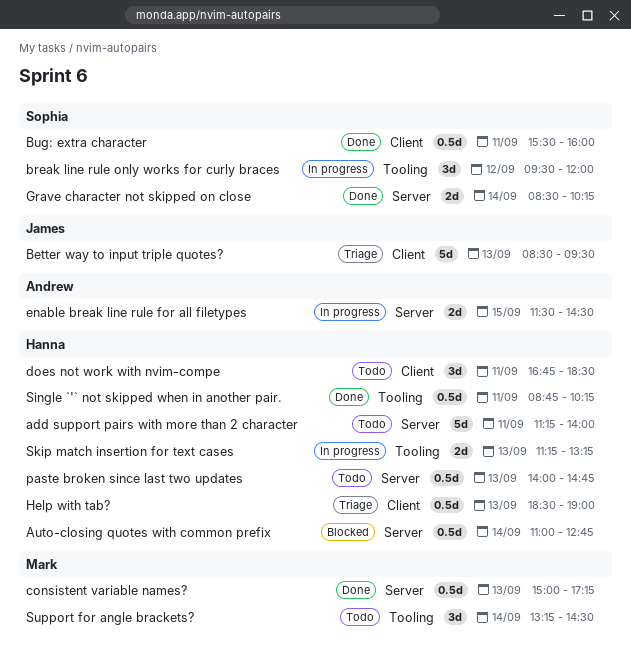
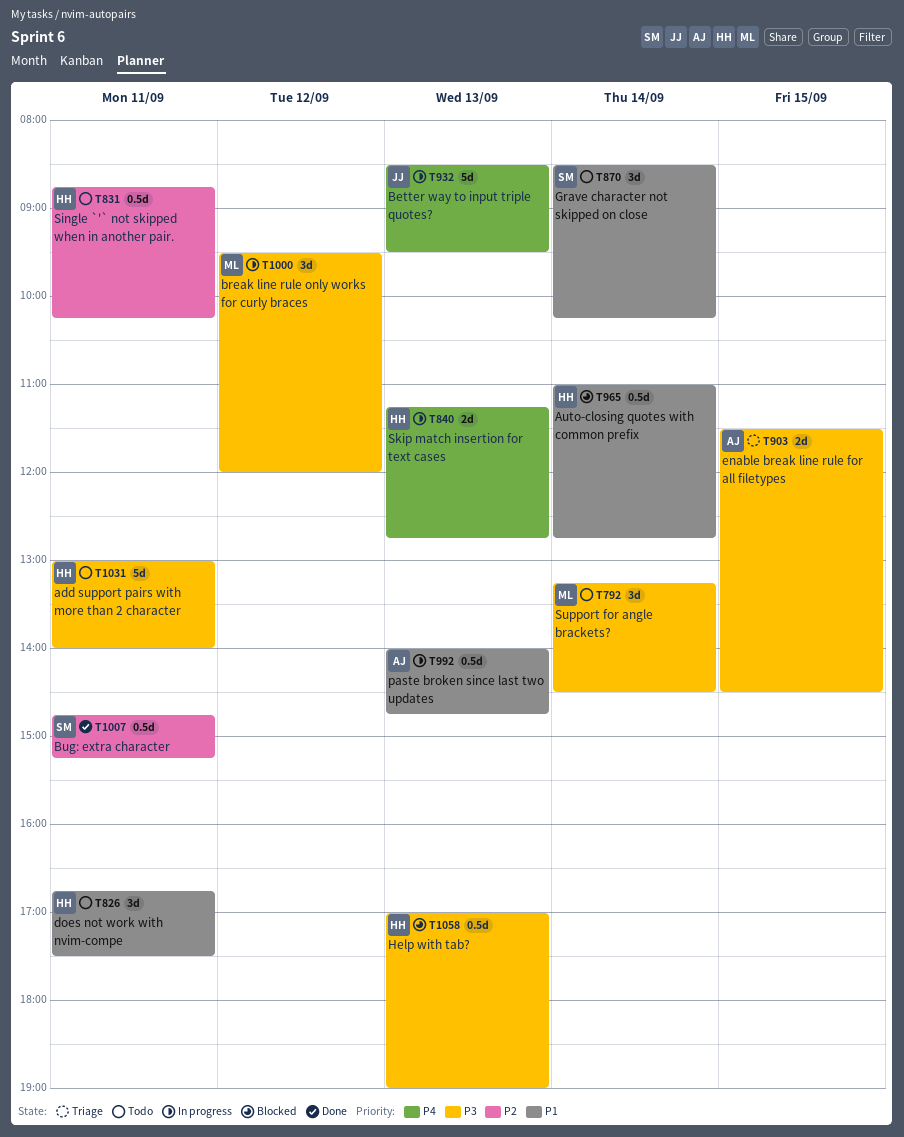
add support pairs with more than 2 character, begins: 11:15 -> 13:00
Better way to input triple quotes?, status: Triage -> In progress
break line rule only works for curly braces, owner: Sophia -> Mark
Bug: extra character, begins: 15:30 -> 14:45
Bug: extra character, ends: 16:00 -> 15:15
consistent variable names?: present -> none
does not work with nvim-compe, ends: 18:30 -> 17:30
enable break line rule for all filetypes, status: In progress -> Triage
Grave character not skipped on close, status: Done -> Todo
Grave character not skipped on close, estimate: 2d -> 3d
Help with tab?, status: Triage -> Blocked
Help with tab?, begins: 18:30 -> 17:00
paste broken since last two updates, status: Todo -> In progress
paste broken since last two updates, owner: Hanna -> Andrew
Single `'` not skipped when in another pair., status: Done -> Todo
Skip match insertion for text cases, ends: 13:15 -> 12:45

